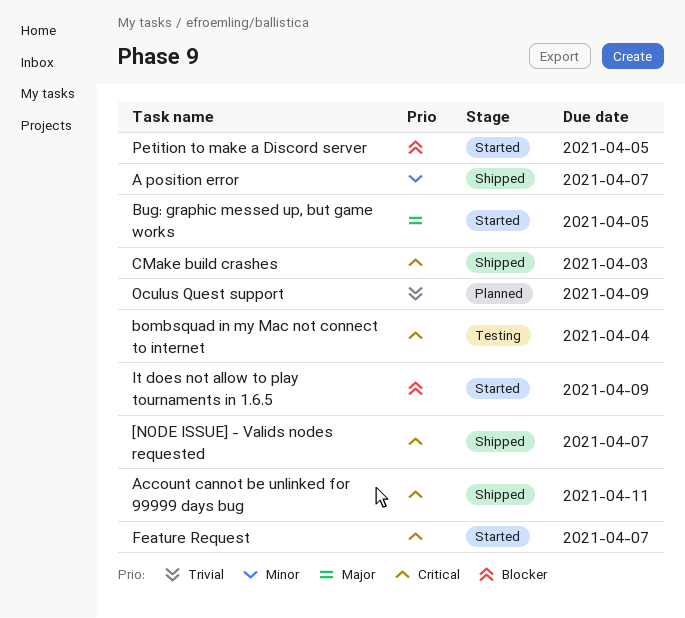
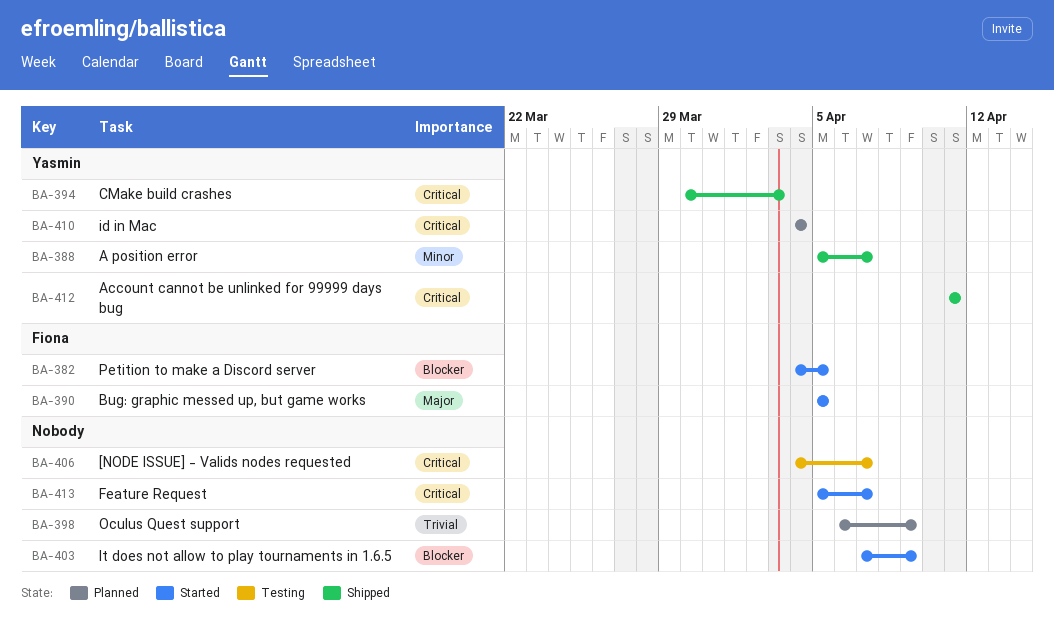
[NODE ISSUE] - Valids nodes requested, status: Shipped -> Testing
bombsquad in my Mac not connect to internet: present -> none
id in Mac: none -> present

